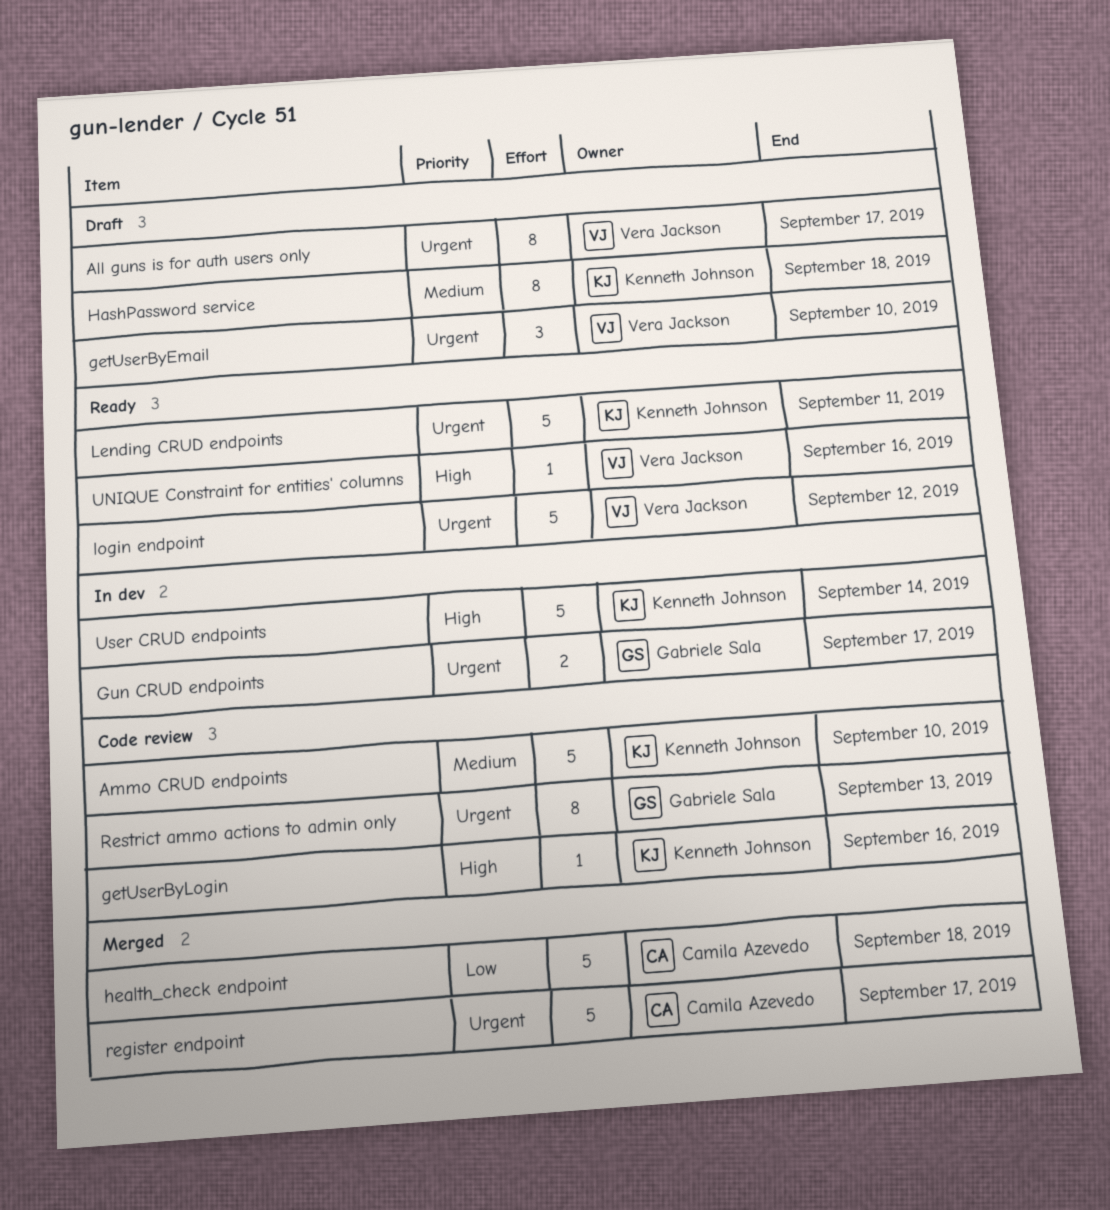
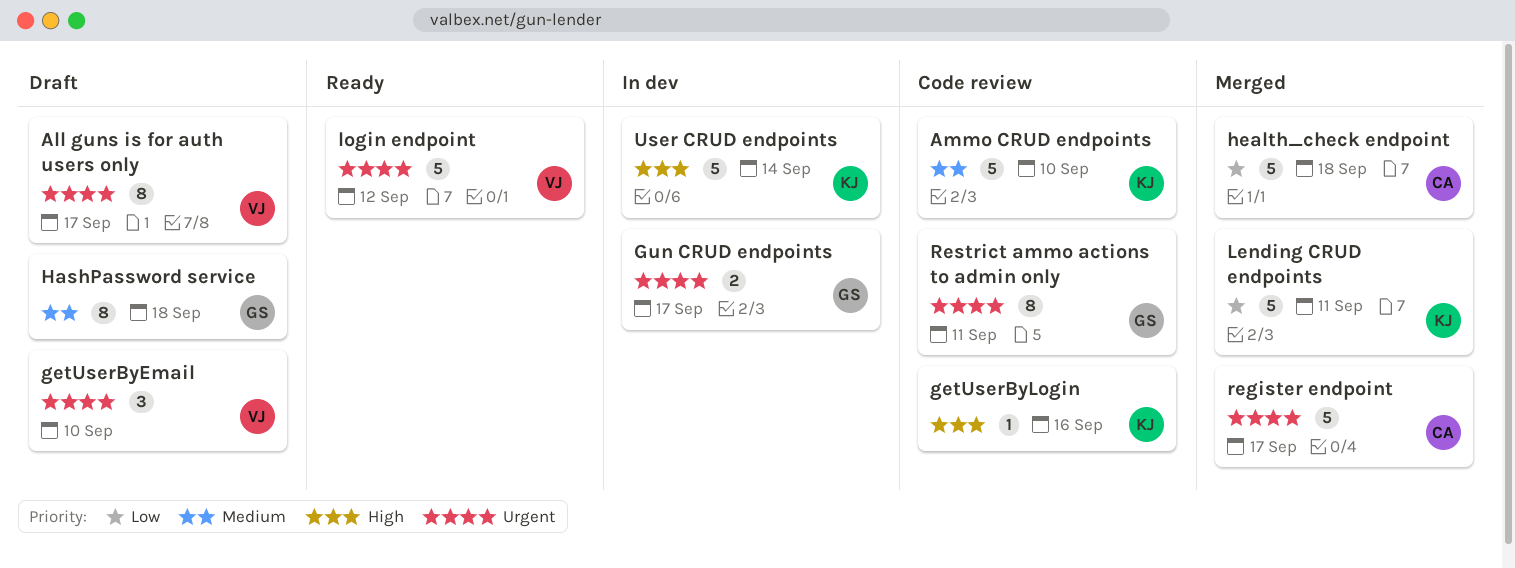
HashPassword service, owner: Kenneth Johnson -> Gabriele Sala
Lending CRUD endpoints, status: Ready -> Merged
Lending CRUD endpoints, priority: Urgent -> Low
Restrict ammo actions to admin only, due: Sep 13 -> Sep 11
UNIQUE Constraint for entities' columns: present -> none

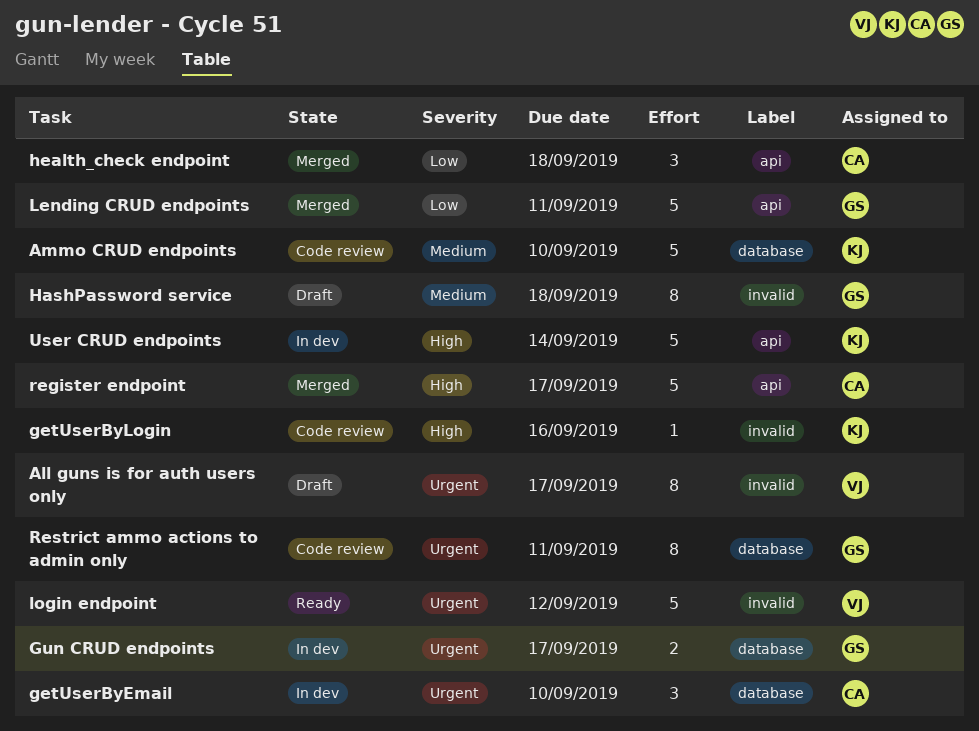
getUserByEmail, status: Draft -> In dev
getUserByEmail, owner: VJ -> CA
health_check endpoint, estimate: 5 -> 3
Lending CRUD endpoints, owner: KJ -> GS
register endpoint, priority: Urgent -> High

